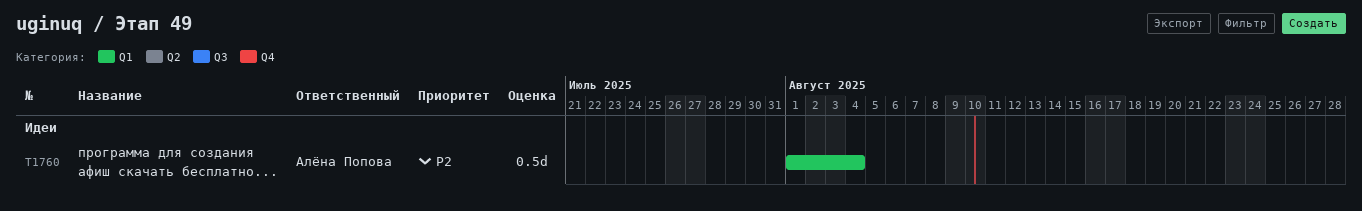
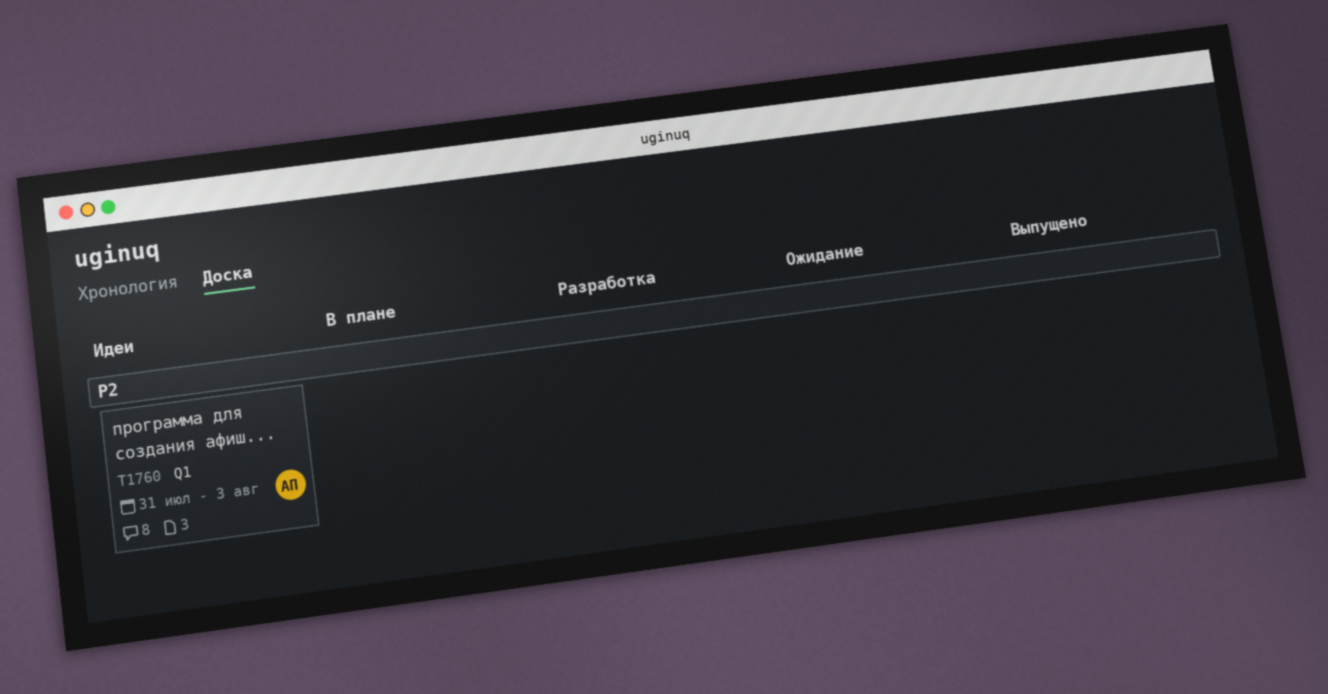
T1760, start: Aug 1 -> Jul 31
T1760, due: Aug 4 -> Aug 3

